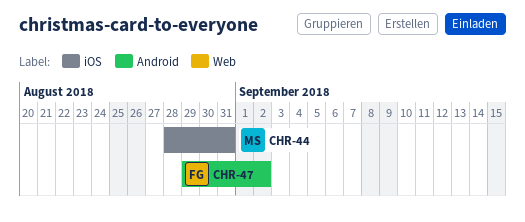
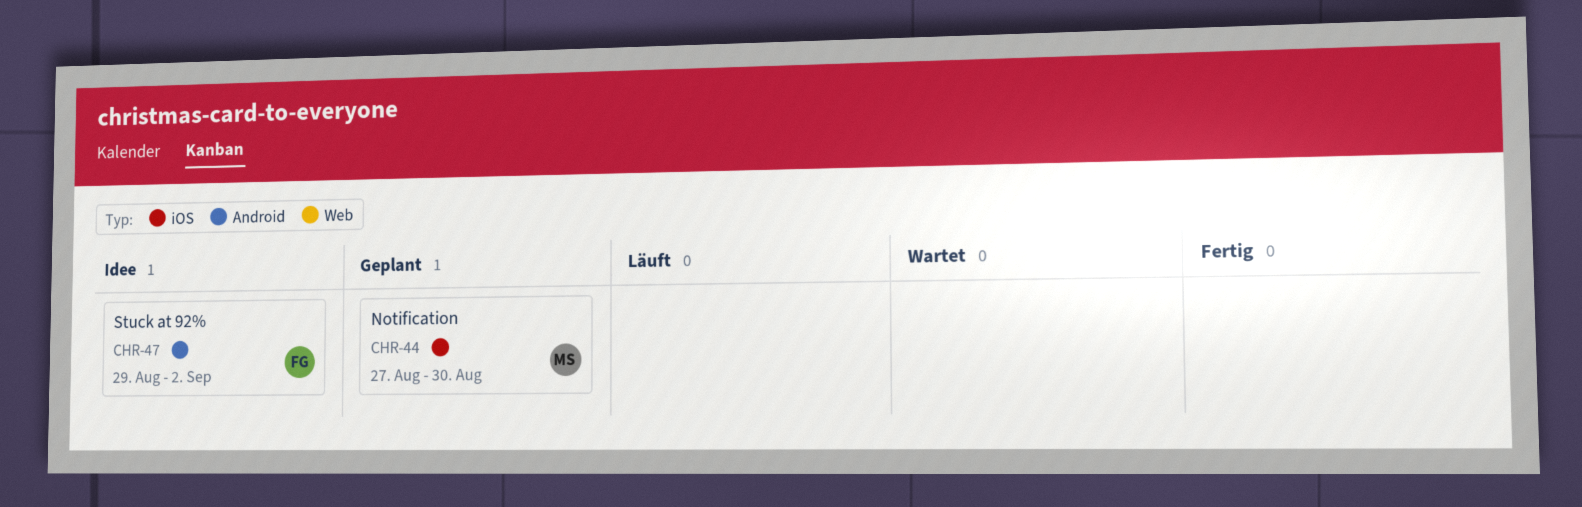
CHR-44, start: Aug 28 -> Aug 27
CHR-44, due: Aug 31 -> Aug 30

